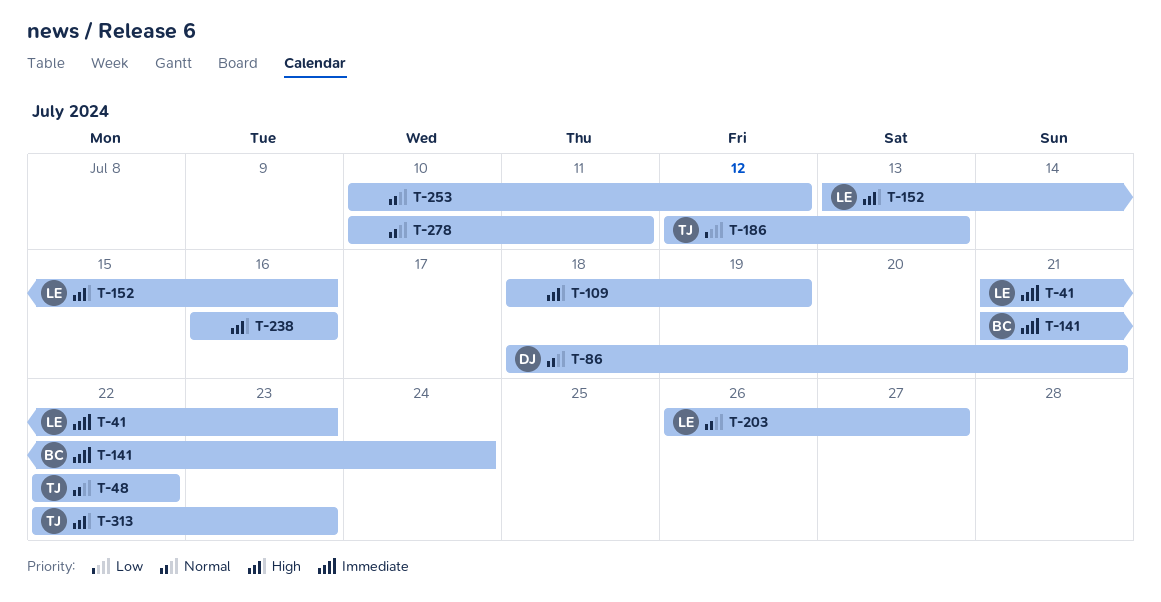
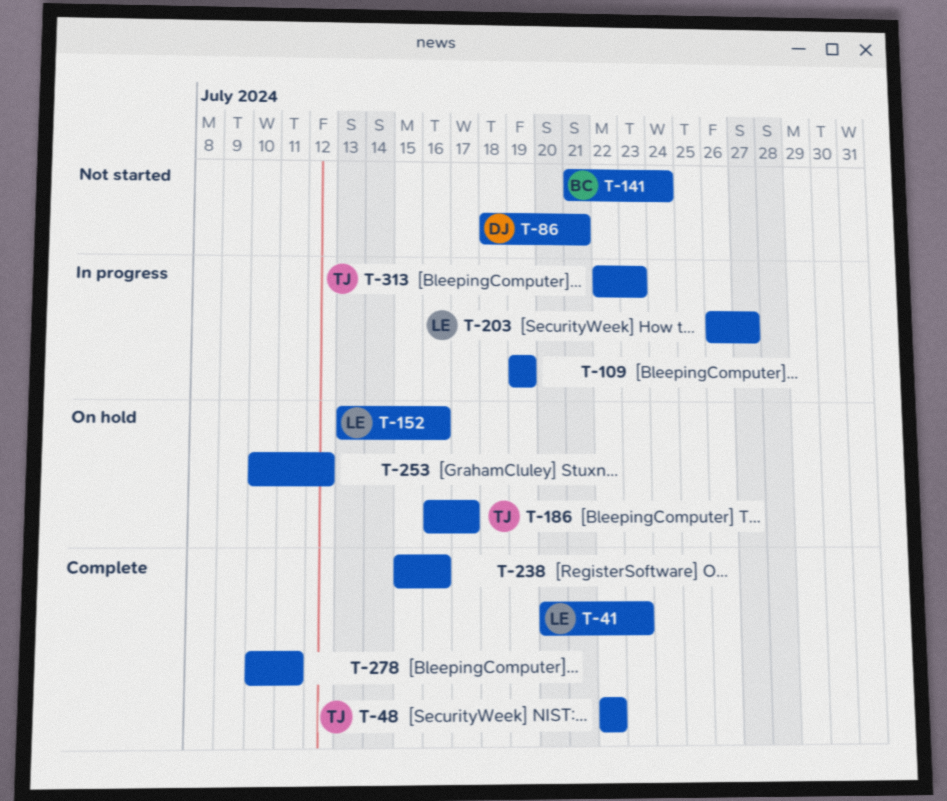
T-41, start: Jul 21 -> Jul 20
T-109, start: Jul 18 -> Jul 19
T-186, start: Jul 12 -> Jul 16
T-186, due: Jul 13 -> Jul 17
T-238, start: Jul 16 -> Jul 15

